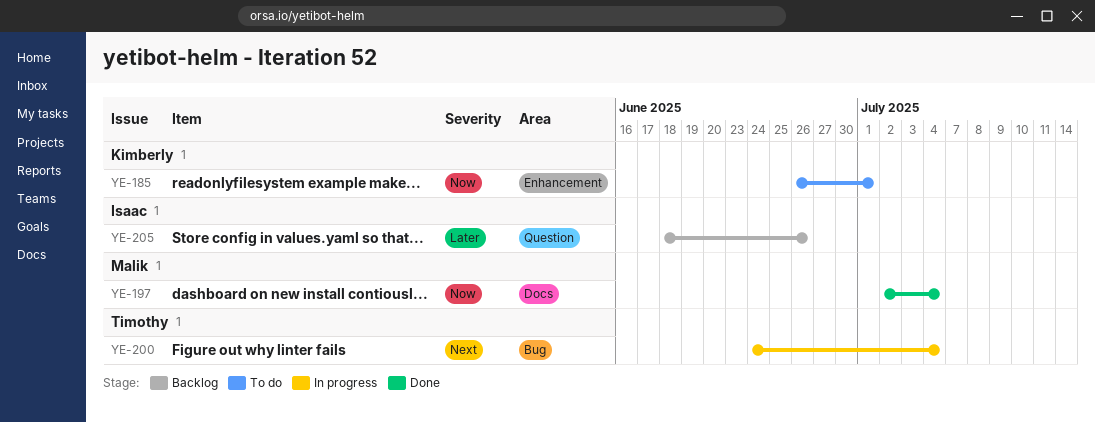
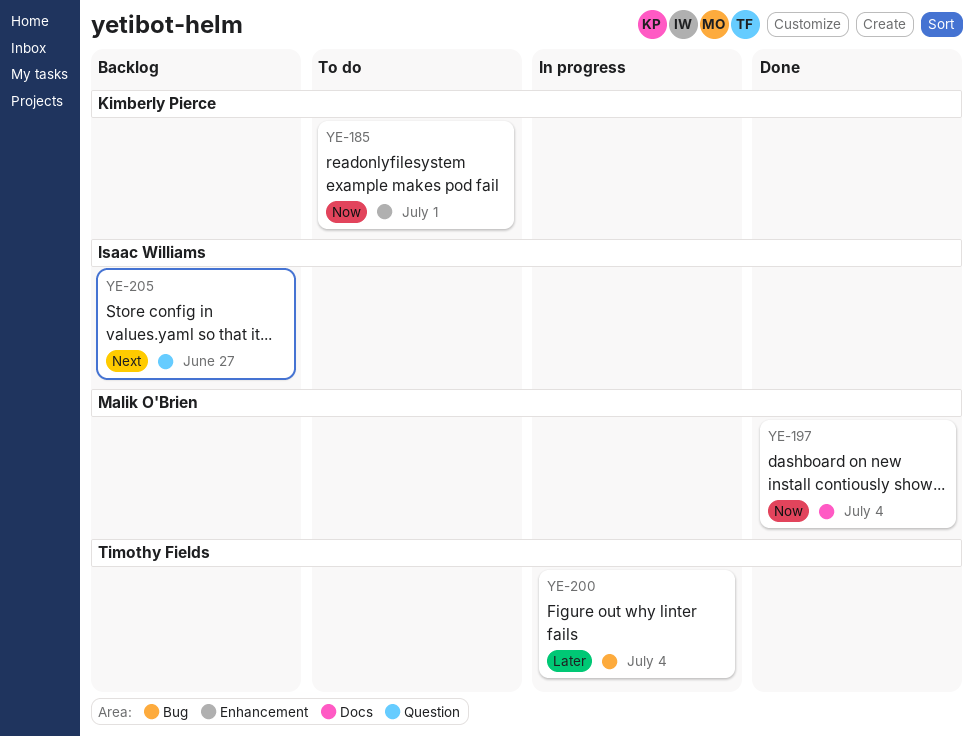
YE-200, priority: Next -> Later
YE-205, priority: Later -> Next
YE-205, due: Jun 26 -> Jun 27

